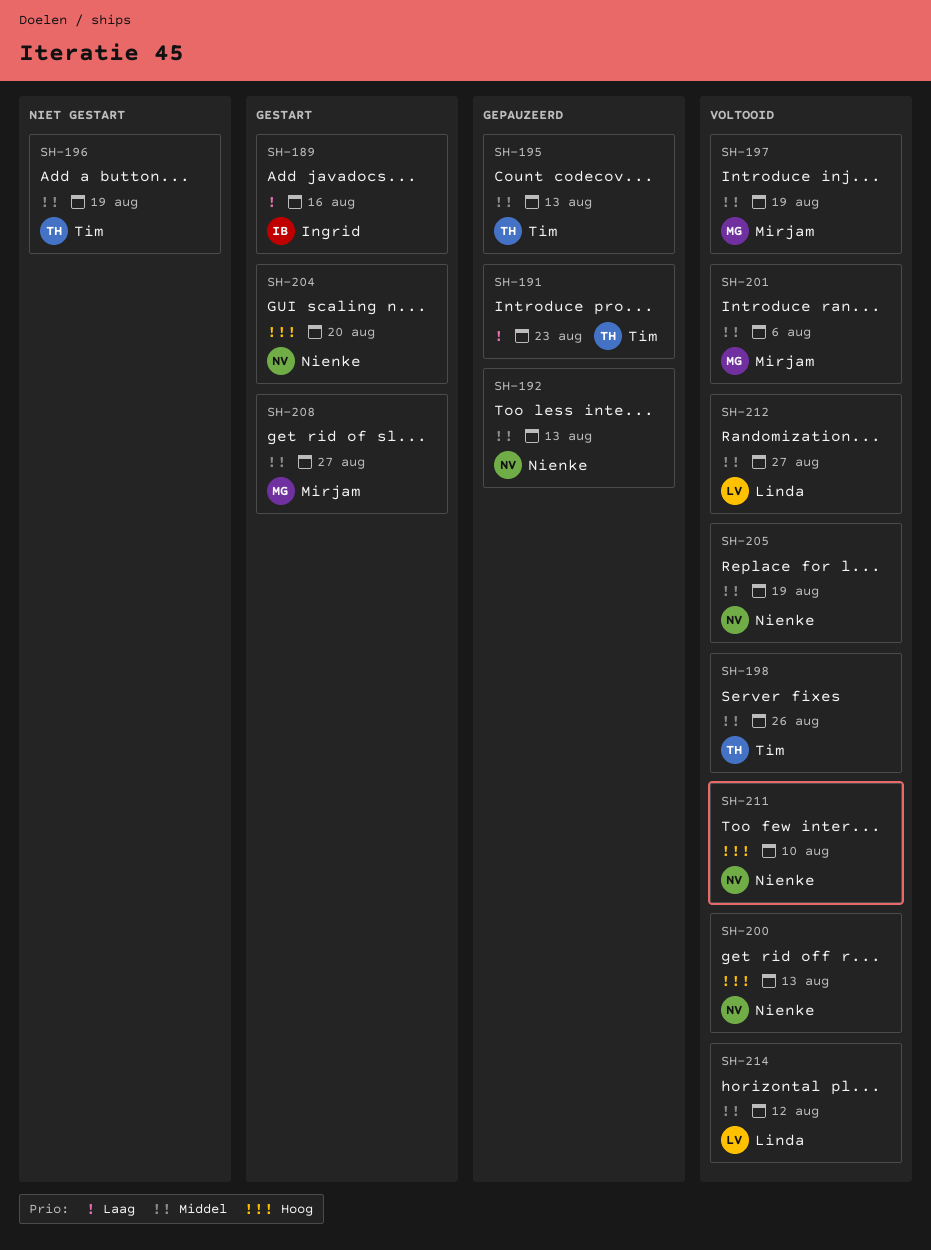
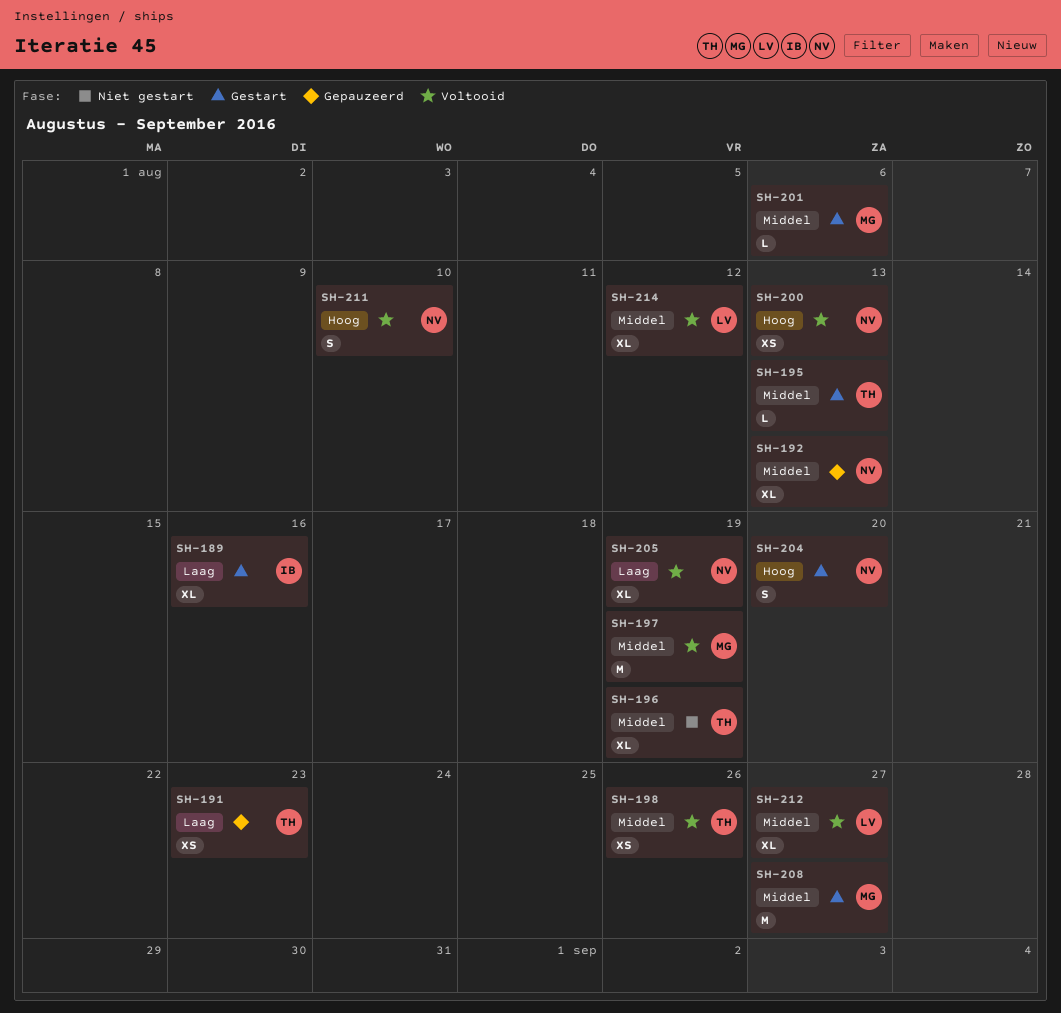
SH-195, status: Gepauzeerd -> Gestart
SH-201, status: Voltooid -> Gestart
SH-205, priority: Middel -> Laag

